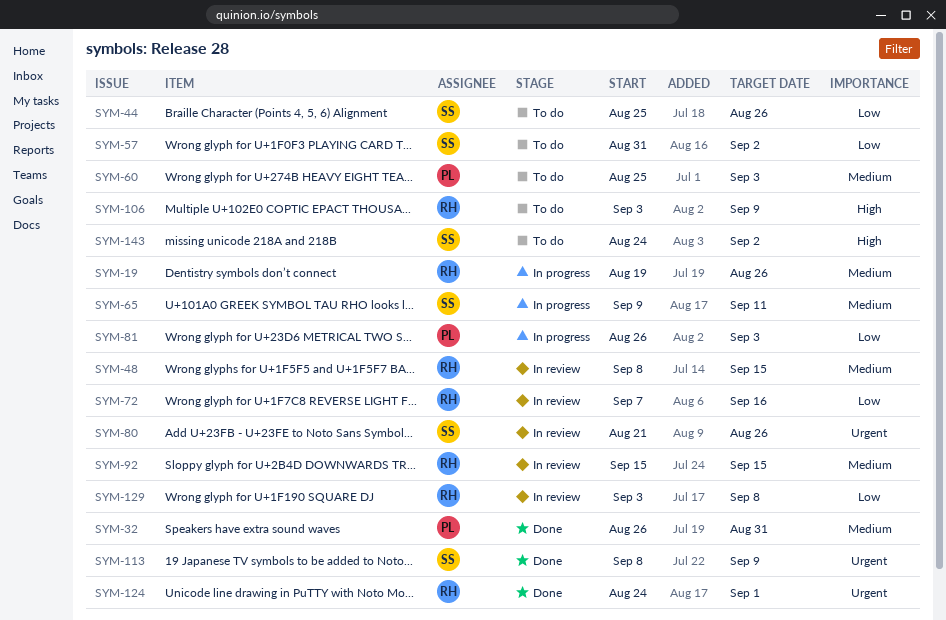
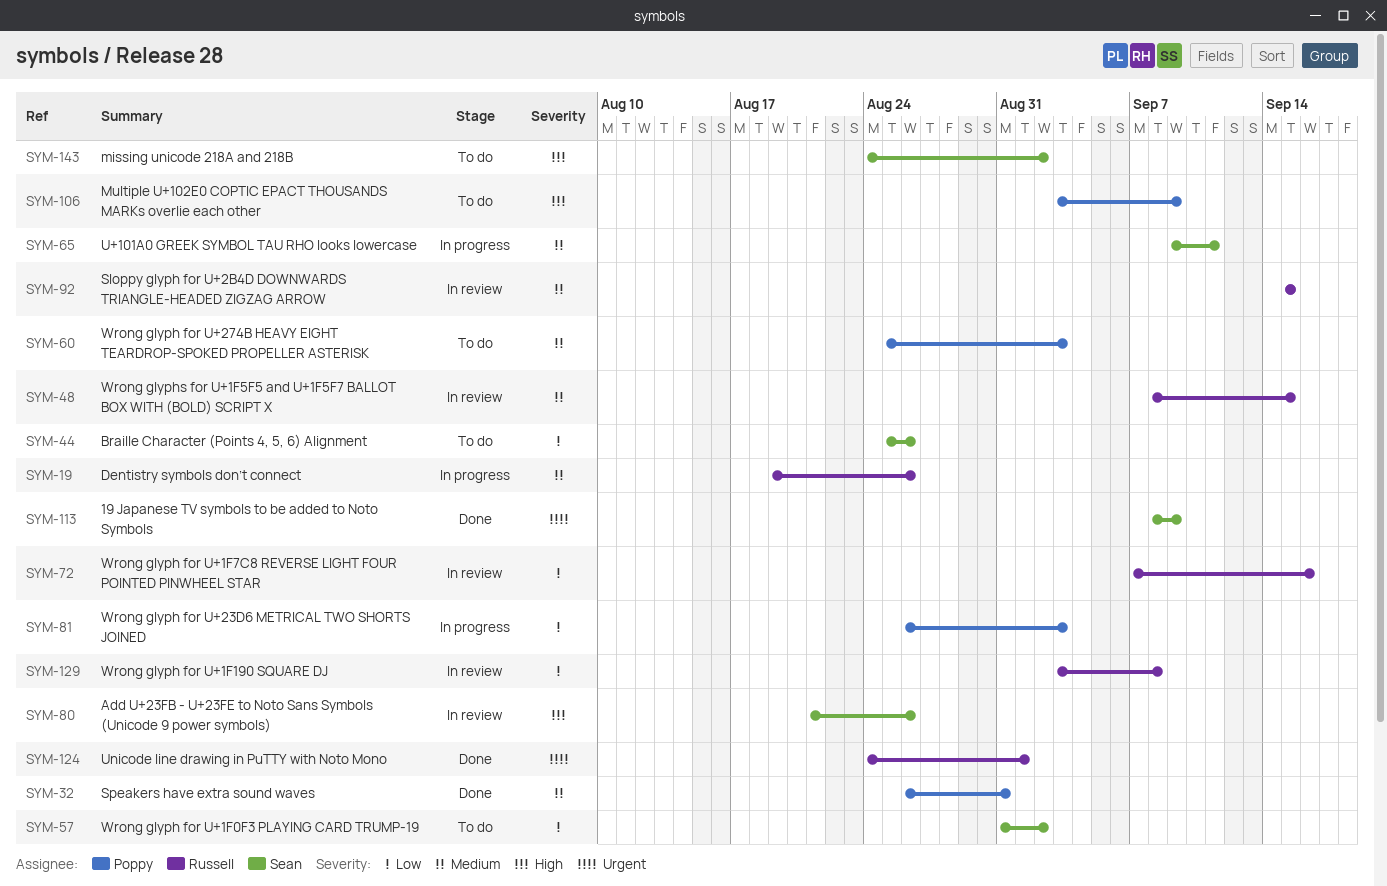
SYM-80, priority: Urgent -> High
SYM-106, owner: Russell -> Poppy

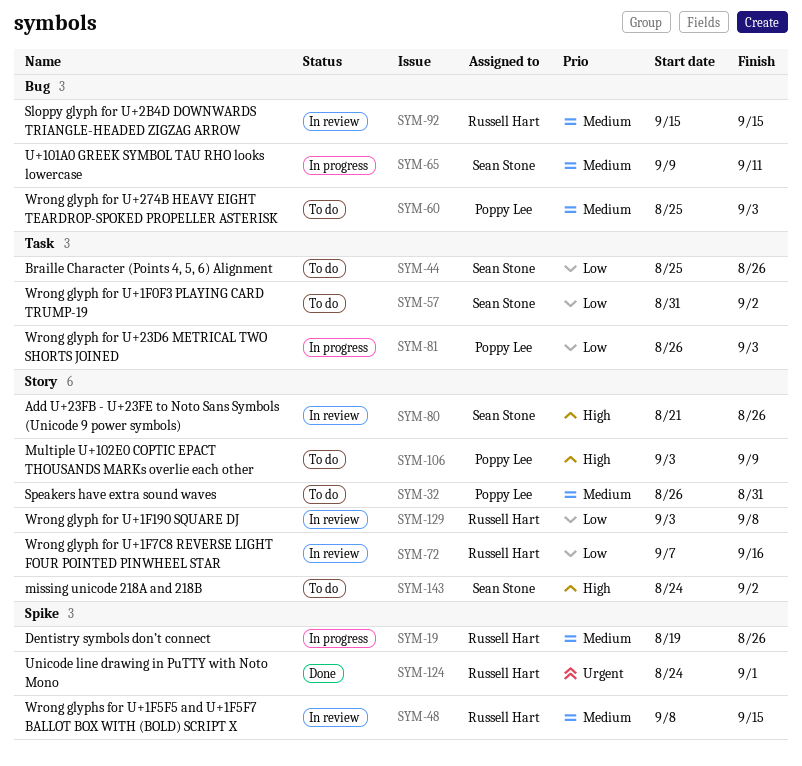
SYM-32, status: Done -> To do
SYM-113: present -> none

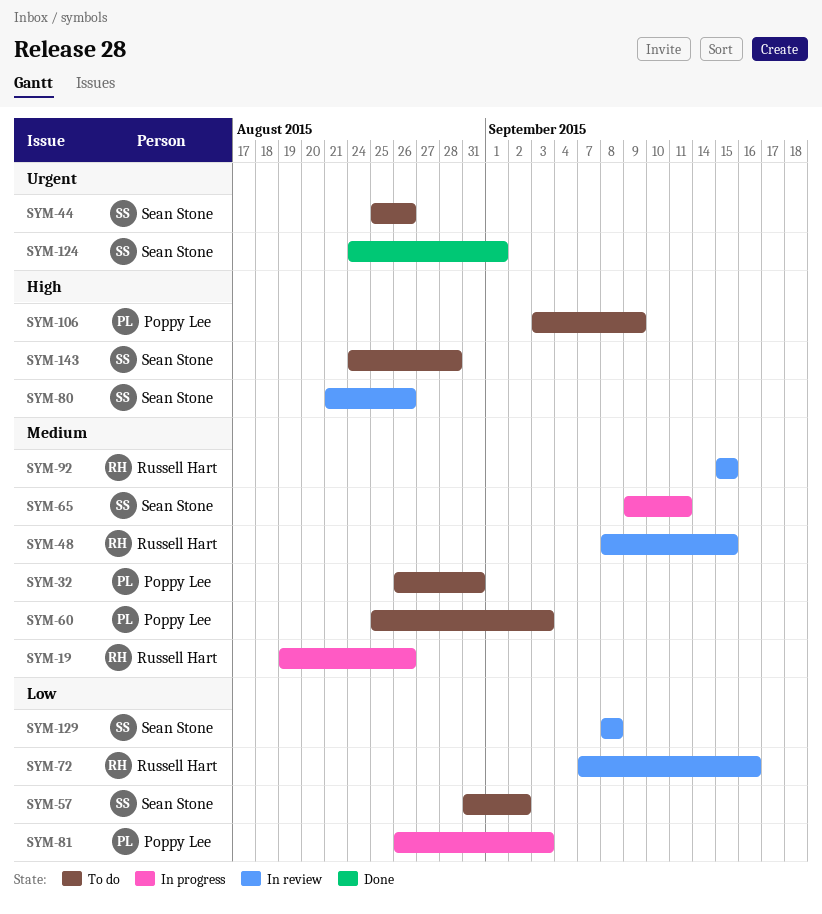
SYM-44, priority: Low -> Urgent
SYM-124, owner: Russell Hart -> Sean Stone
SYM-129, owner: Russell Hart -> Sean Stone
SYM-129, start: Sep 3 -> Sep 8
SYM-143, due: Sep 2 -> Aug 28

